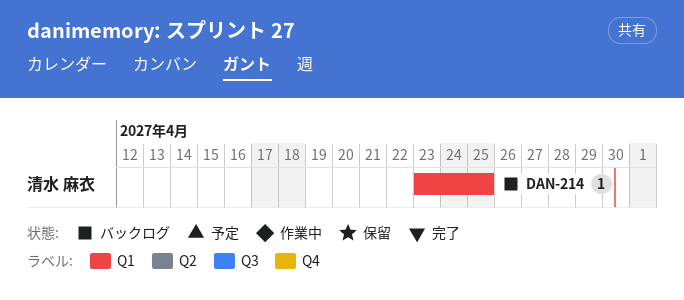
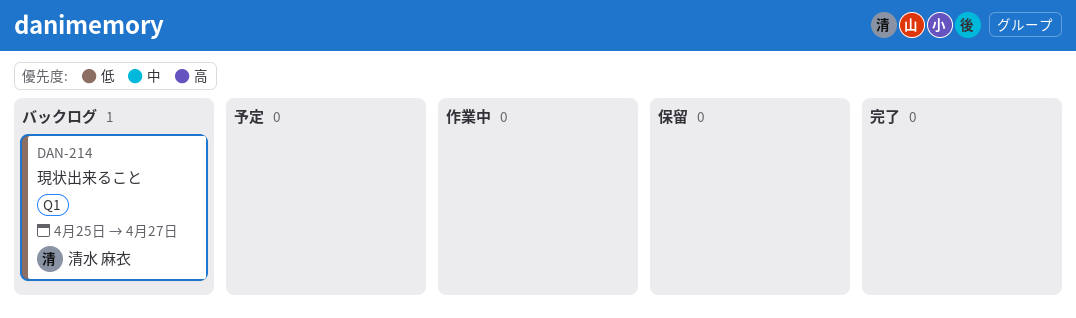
DAN-214, start: Apr 23 -> Apr 25
DAN-214, due: Apr 25 -> Apr 27

